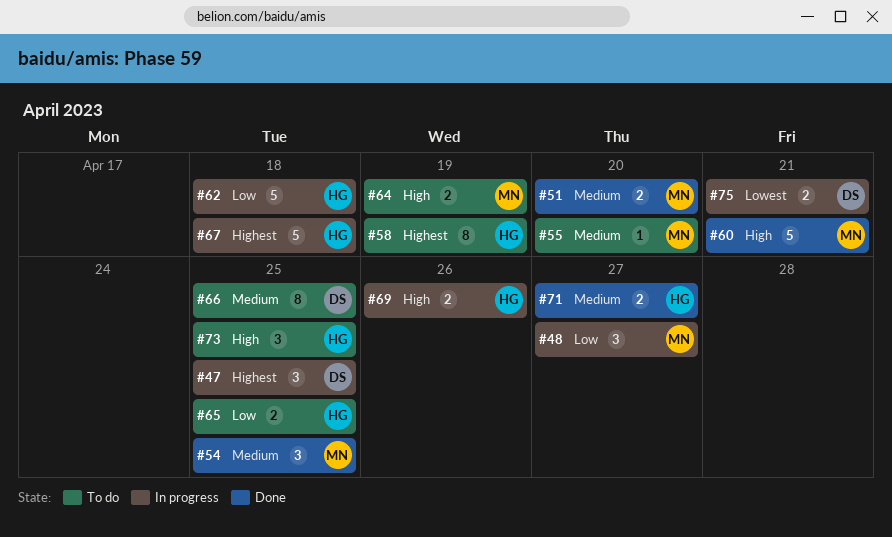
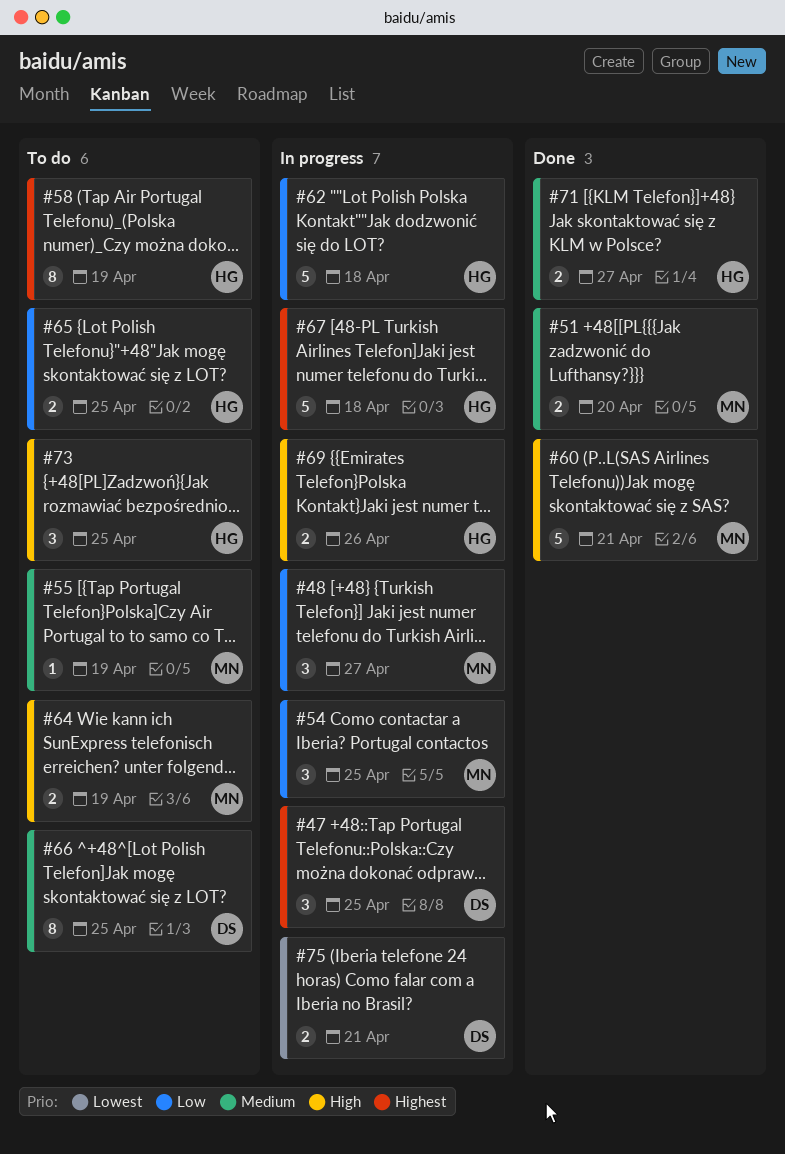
#54, status: Done -> In progress
#54, priority: Medium -> Low
#55, due: Apr 20 -> Apr 19

